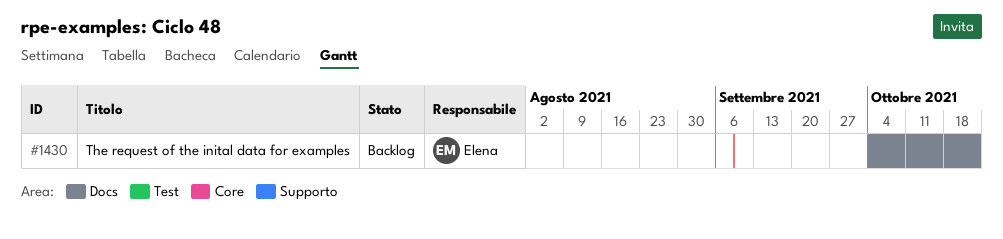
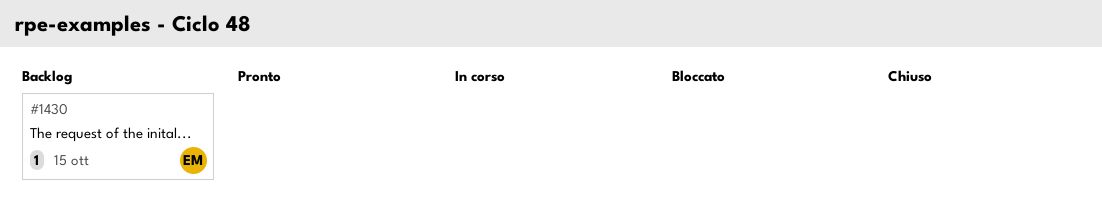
#1430, due: Oct 22 -> Oct 15

